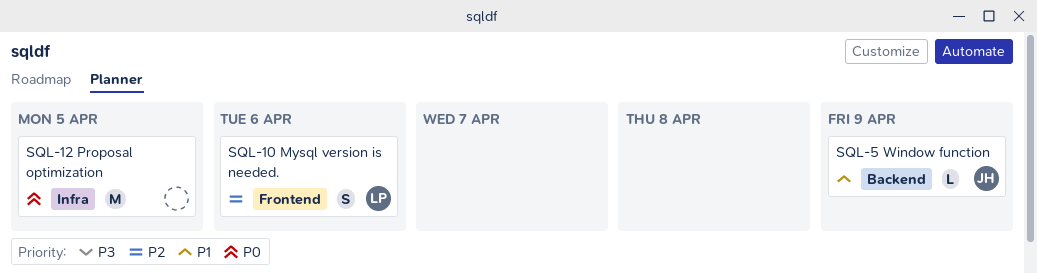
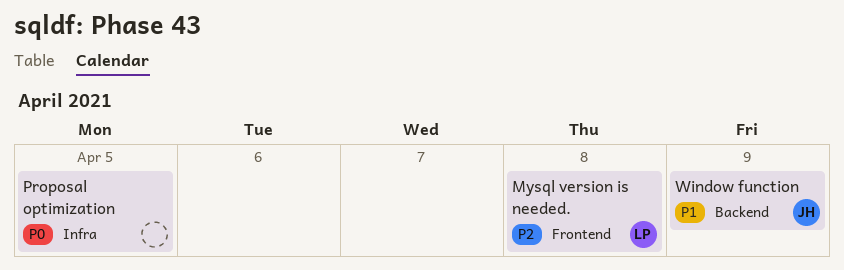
Mysql version is needed., due: Apr 6 -> Apr 8

